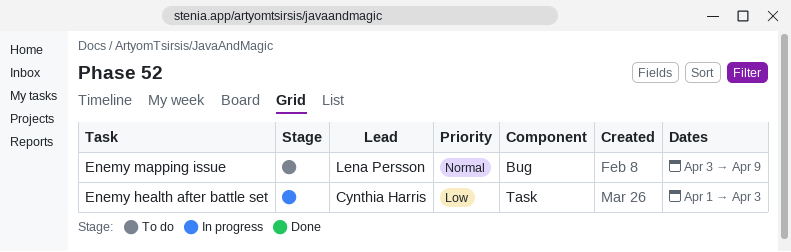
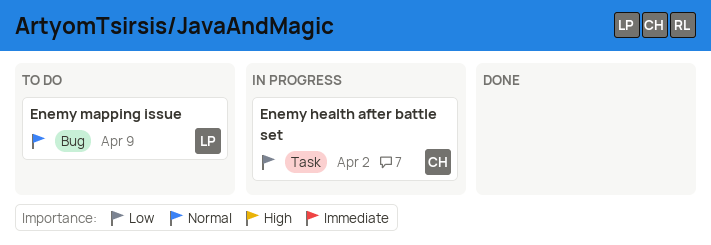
Enemy health after battle set, due: Apr 3 -> Apr 2

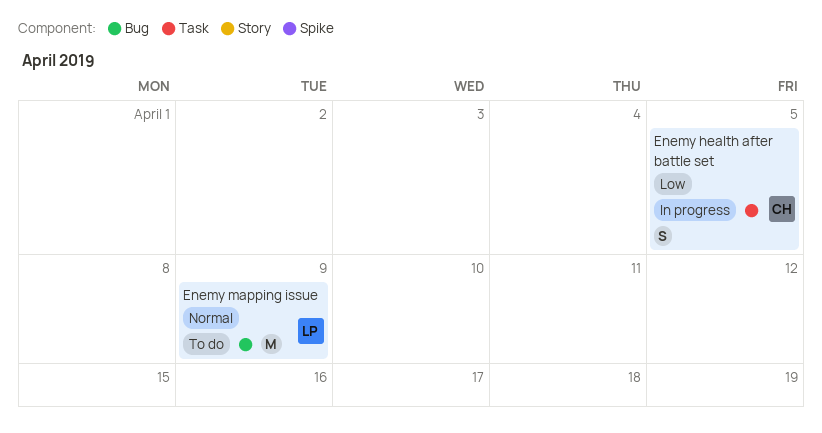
Enemy health after battle set, due: Apr 2 -> Apr 5

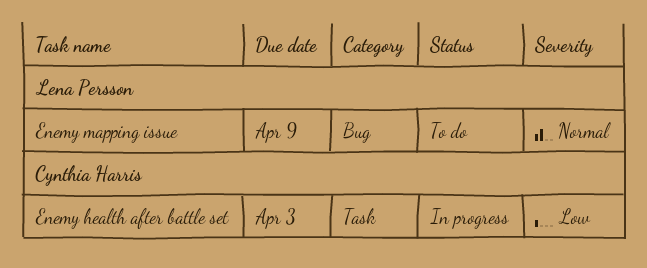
Enemy health after battle set, due: Apr 5 -> Apr 3

